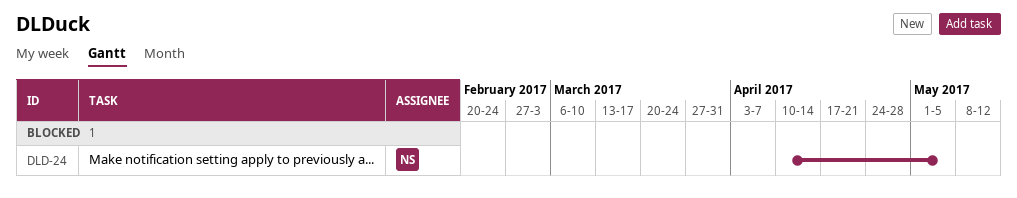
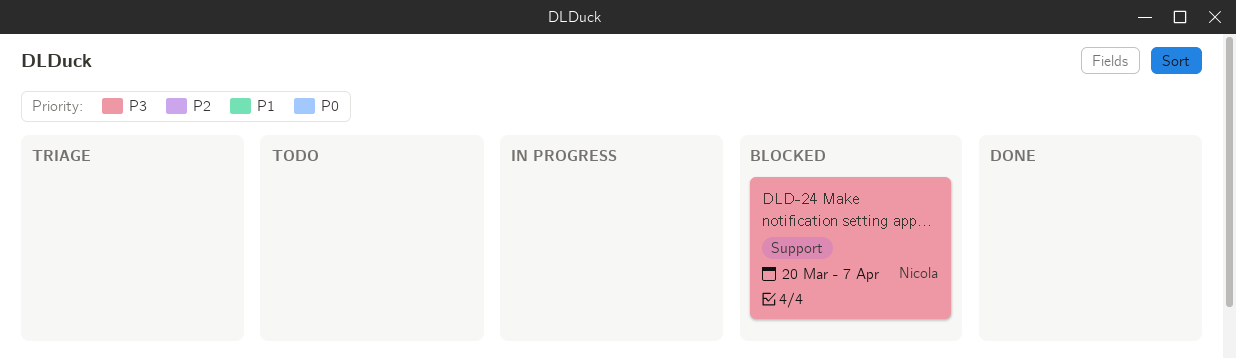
DLD-24, start: Apr 10 -> Mar 20
DLD-24, due: May 5 -> Apr 7

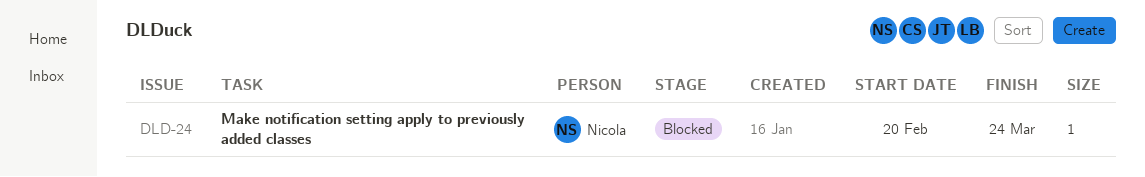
DLD-24, start: Mar 20 -> Feb 20
DLD-24, due: Apr 7 -> Mar 24

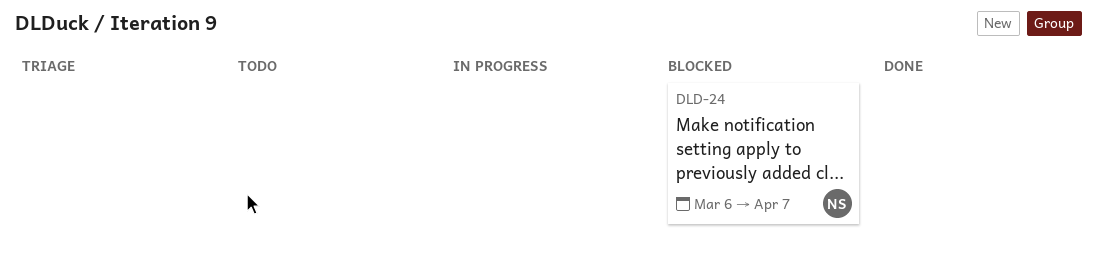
DLD-24, start: Feb 20 -> Mar 6
DLD-24, due: Mar 24 -> Apr 7

